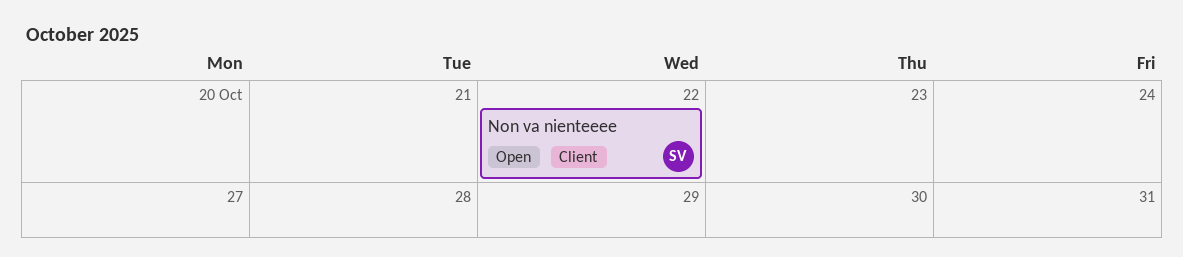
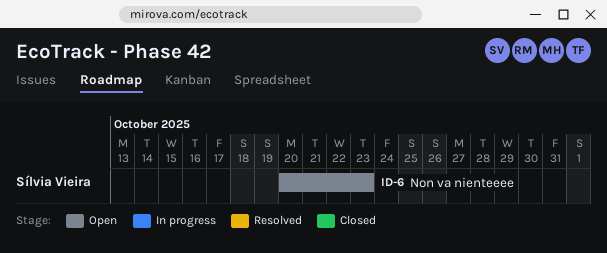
Non va nienteeee, due: Oct 22 -> Oct 23

